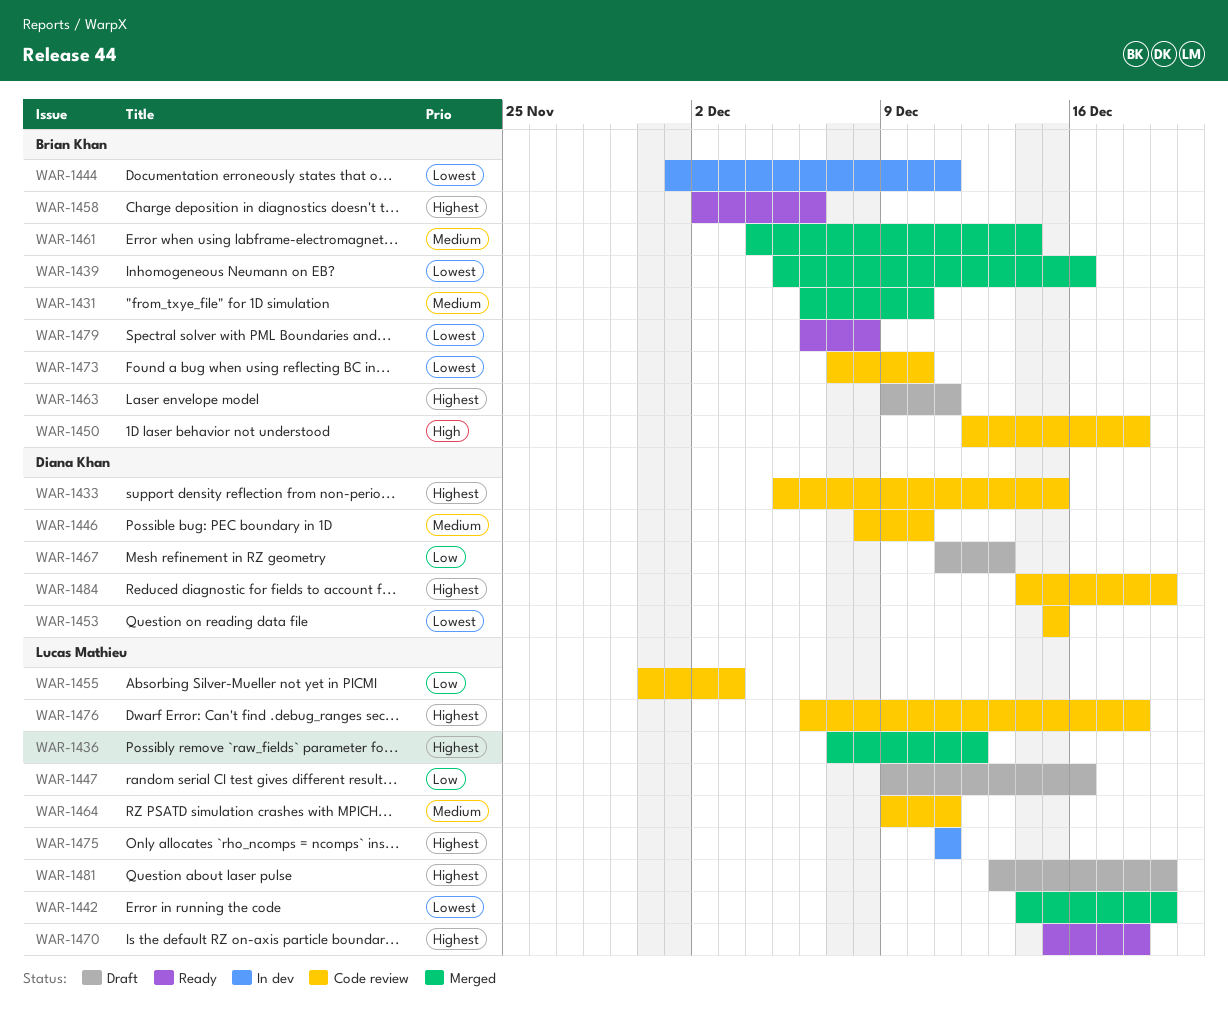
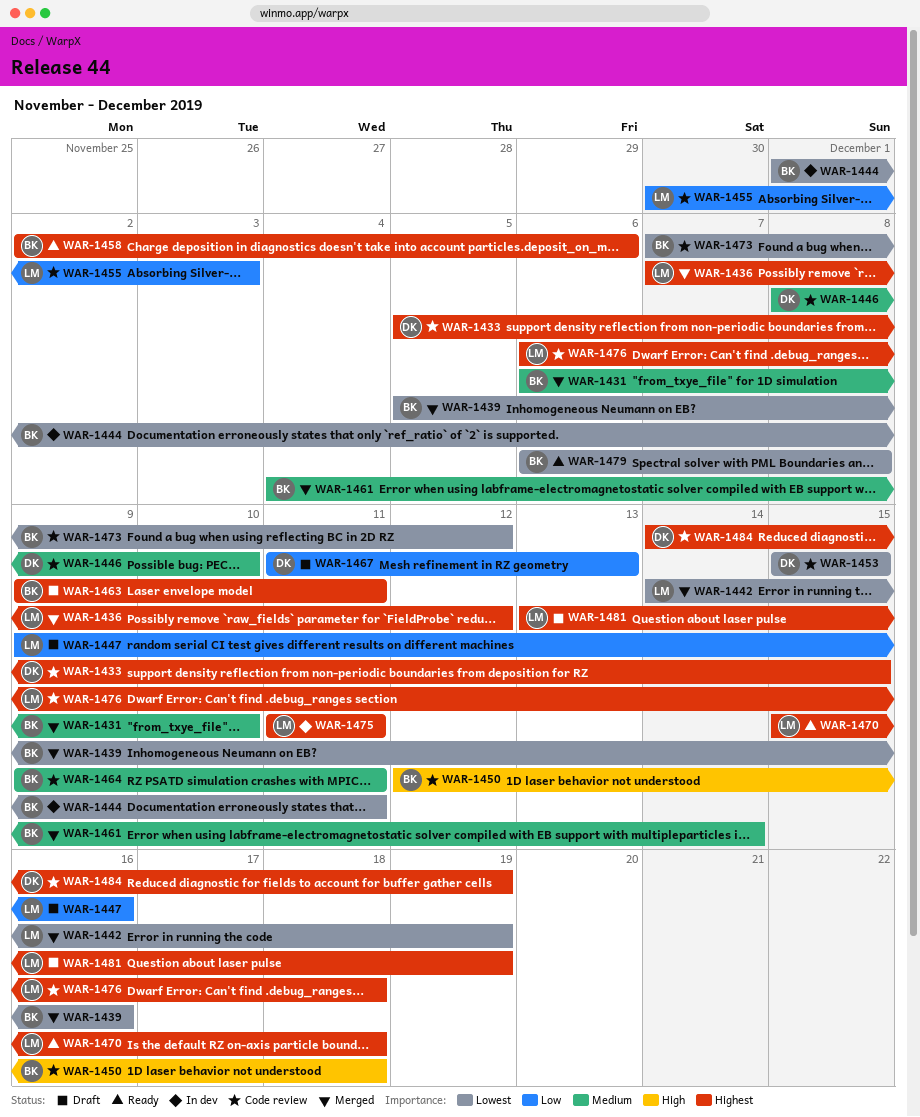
WAR-1464, owner: Lucas Mathieu -> Brian Khan
WAR-1473, due: Dec 10 -> Dec 12

